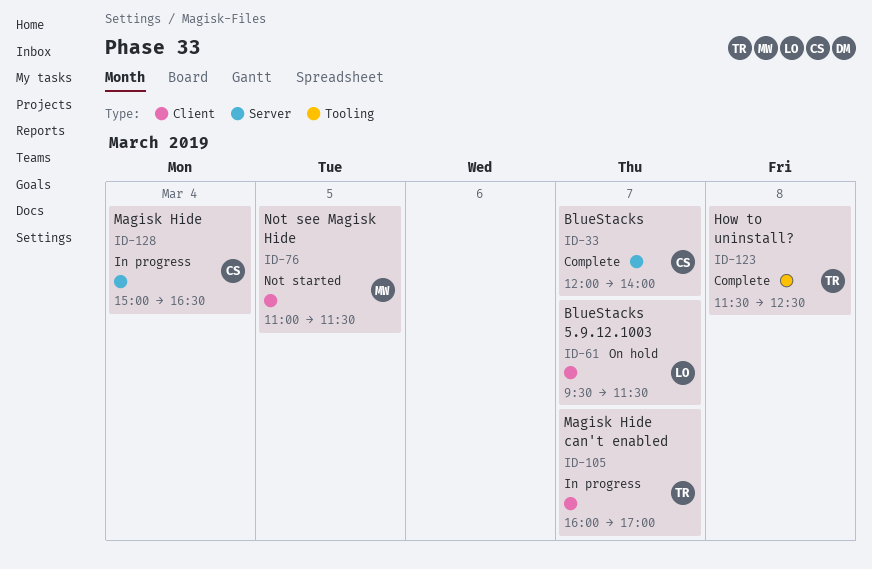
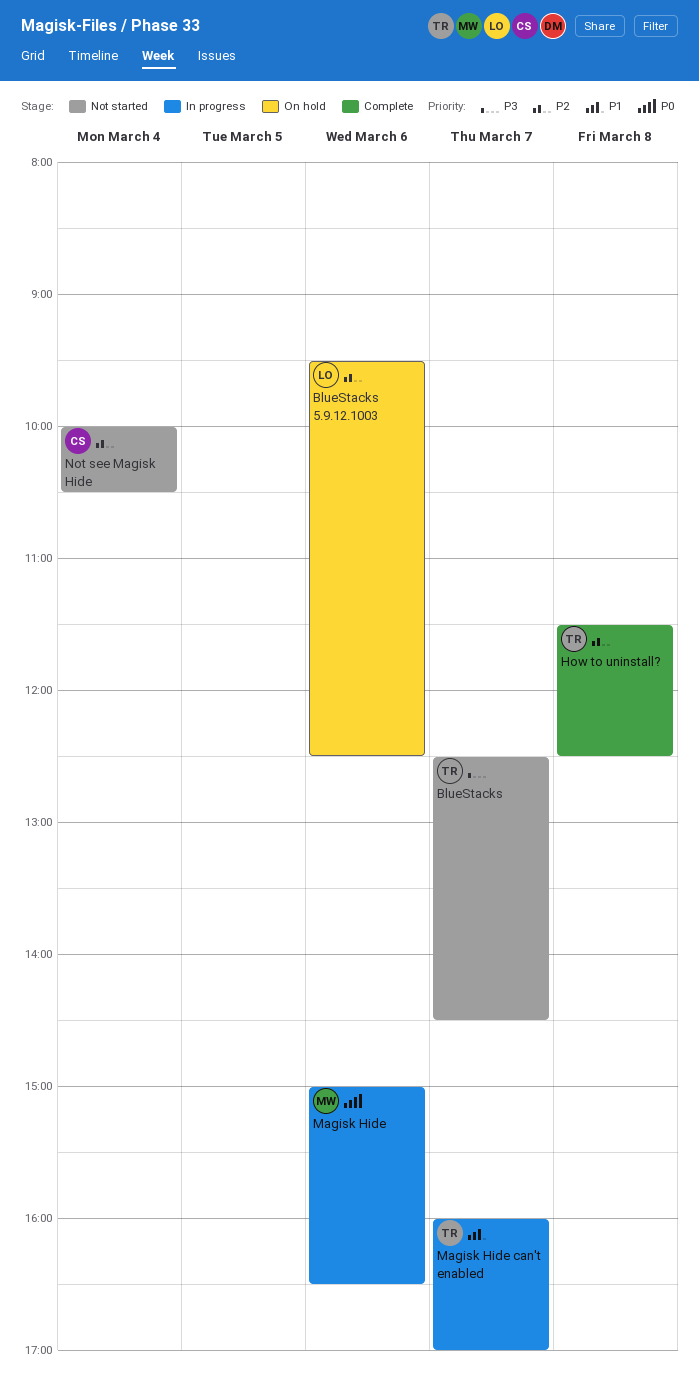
BlueStacks, status: Complete -> Not started
BlueStacks, owner: CS -> TR
BlueStacks, begins: 12:00 -> 12:30
BlueStacks, ends: 14:00 -> 14:30
BlueStacks 5.9.12.1003, day: Mar 7 -> Mar 6
BlueStacks 5.9.12.1003, ends: 11:30 -> 12:30
Magisk Hide, owner: CS -> MW
Magisk Hide, day: Mar 4 -> Mar 6
Not see Magisk Hide, owner: MW -> CS
Not see Magisk Hide, day: Mar 5 -> Mar 4
Not see Magisk Hide, begins: 11:00 -> 10:00
Not see Magisk Hide, ends: 11:30 -> 10:30

